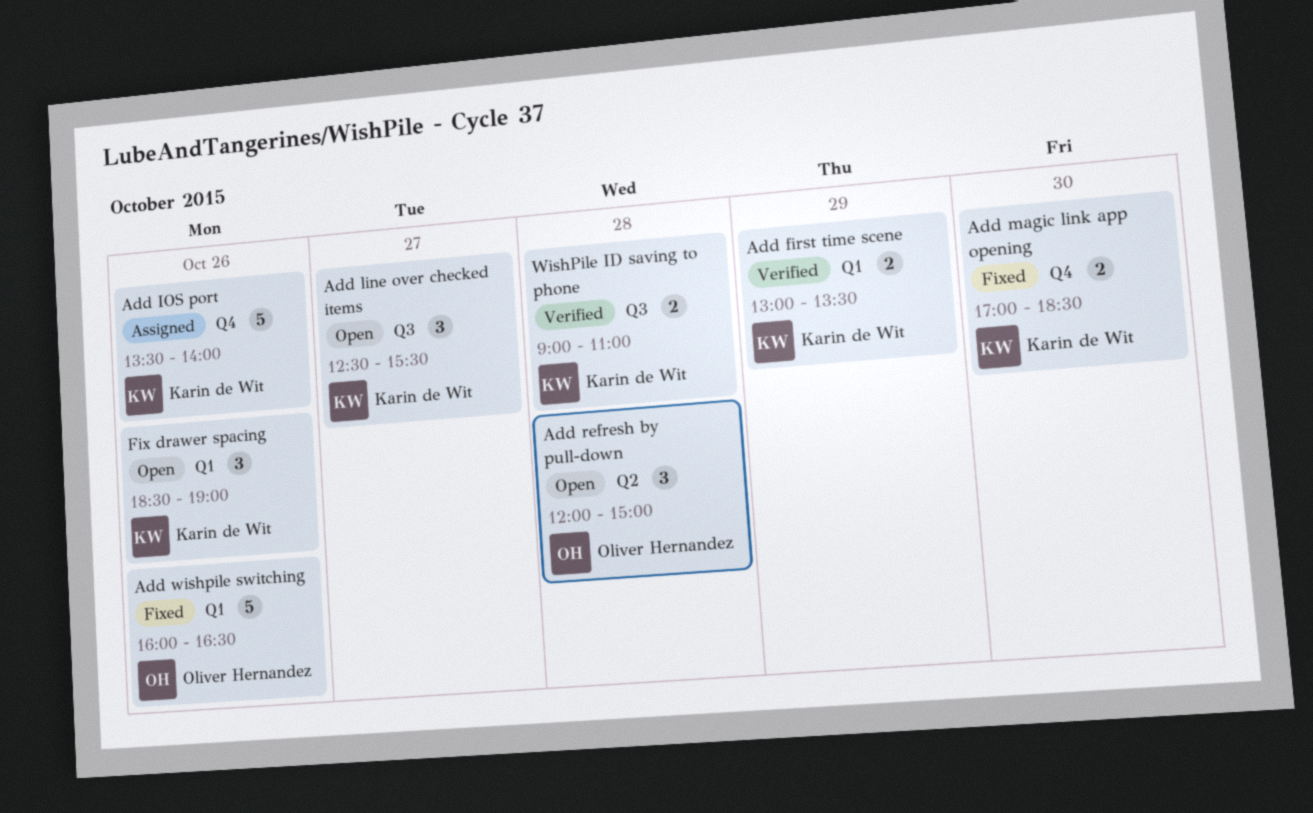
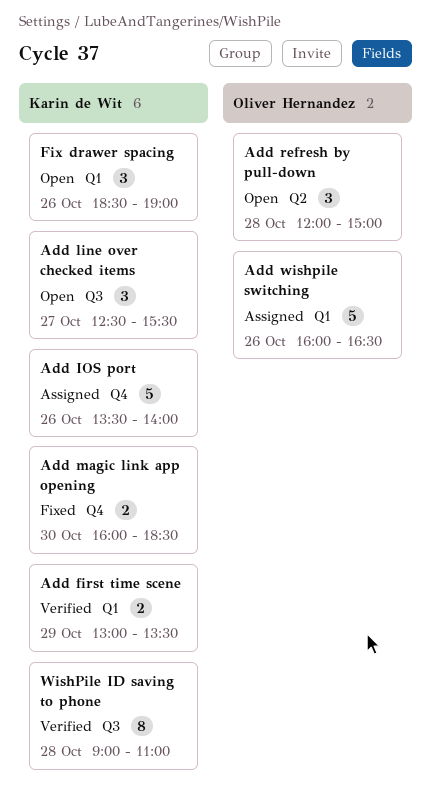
Add magic link app opening, begins: 17:00 -> 16:00
Add wishpile switching, status: Fixed -> Assigned
WishPile ID saving to phone, estimate: 2 -> 8

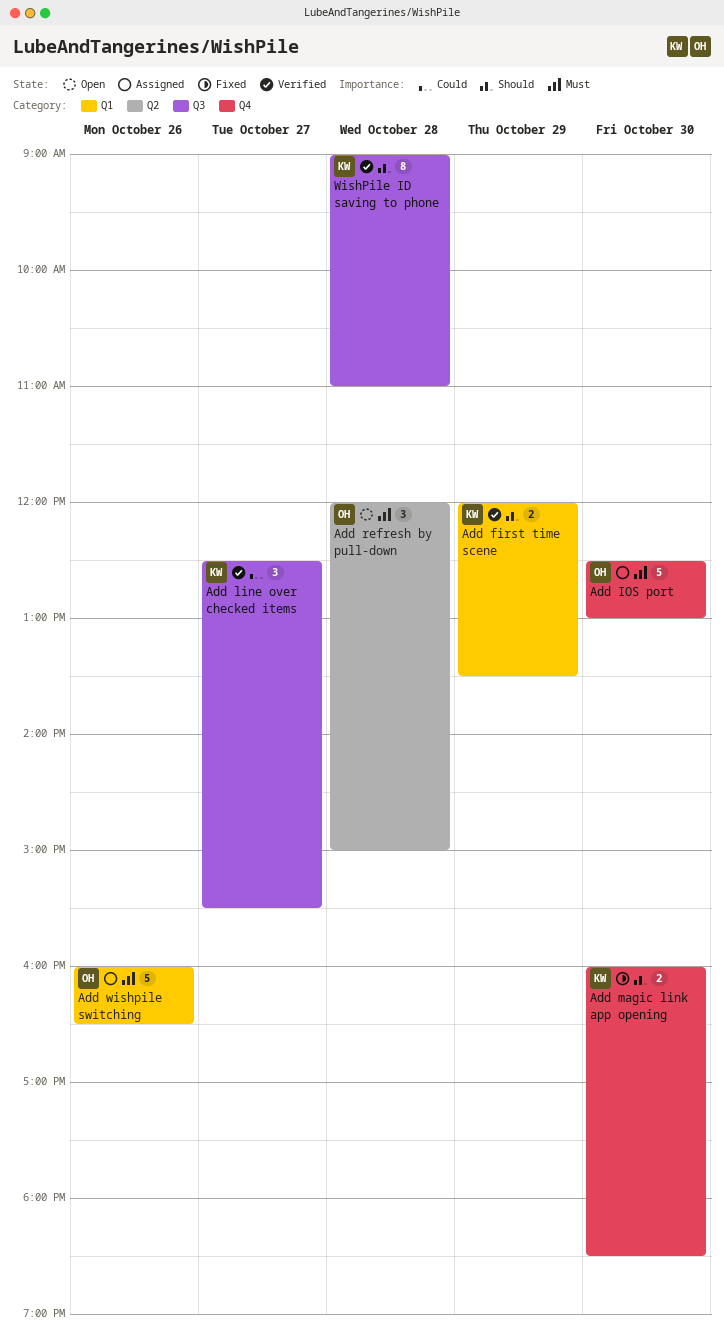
Add first time scene, begins: 13:00 -> 12:00
Add IOS port, owner: Karin de Wit -> Oliver Hernandez
Add IOS port, day: Oct 26 -> Oct 30
Add IOS port, begins: 13:30 -> 12:30
Add IOS port, ends: 14:00 -> 13:00
Add line over checked items, status: Open -> Verified
Fix drawer spacing: present -> none

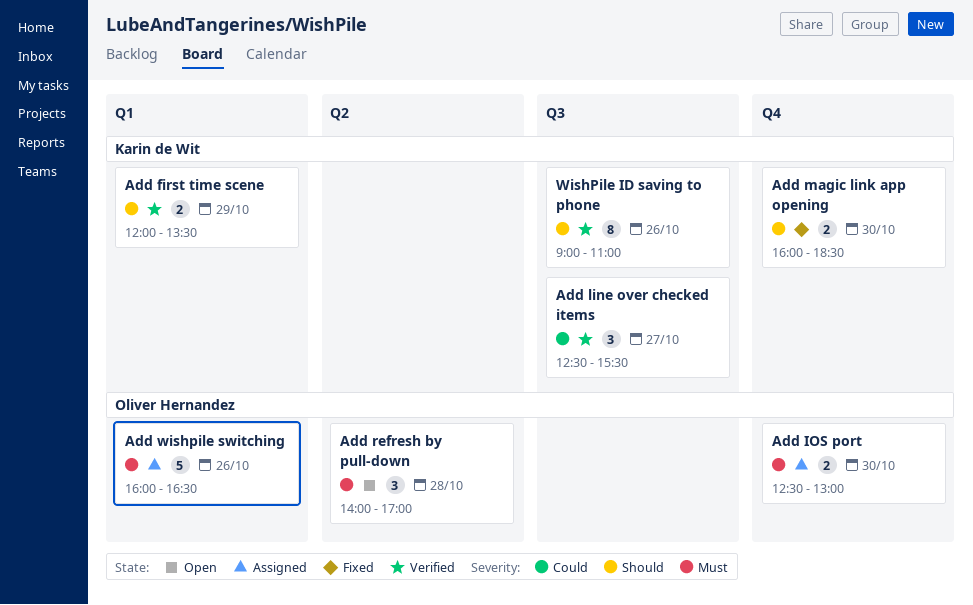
Add IOS port, estimate: 5 -> 2
Add refresh by pull-down, begins: 12:00 -> 14:00
Add refresh by pull-down, ends: 15:00 -> 17:00
WishPile ID saving to phone, day: Oct 28 -> Oct 26

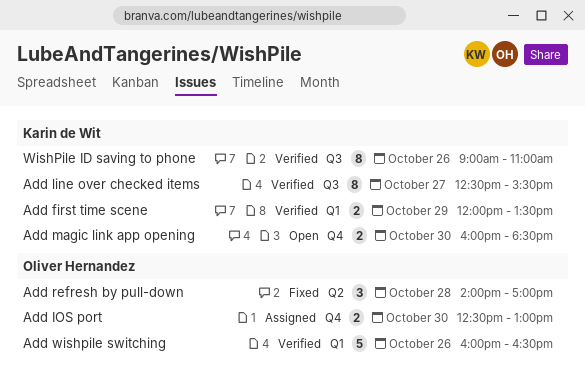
Add line over checked items, estimate: 3 -> 8
Add magic link app opening, status: Fixed -> Open
Add refresh by pull-down, status: Open -> Fixed
Add wishpile switching, status: Assigned -> Verified

